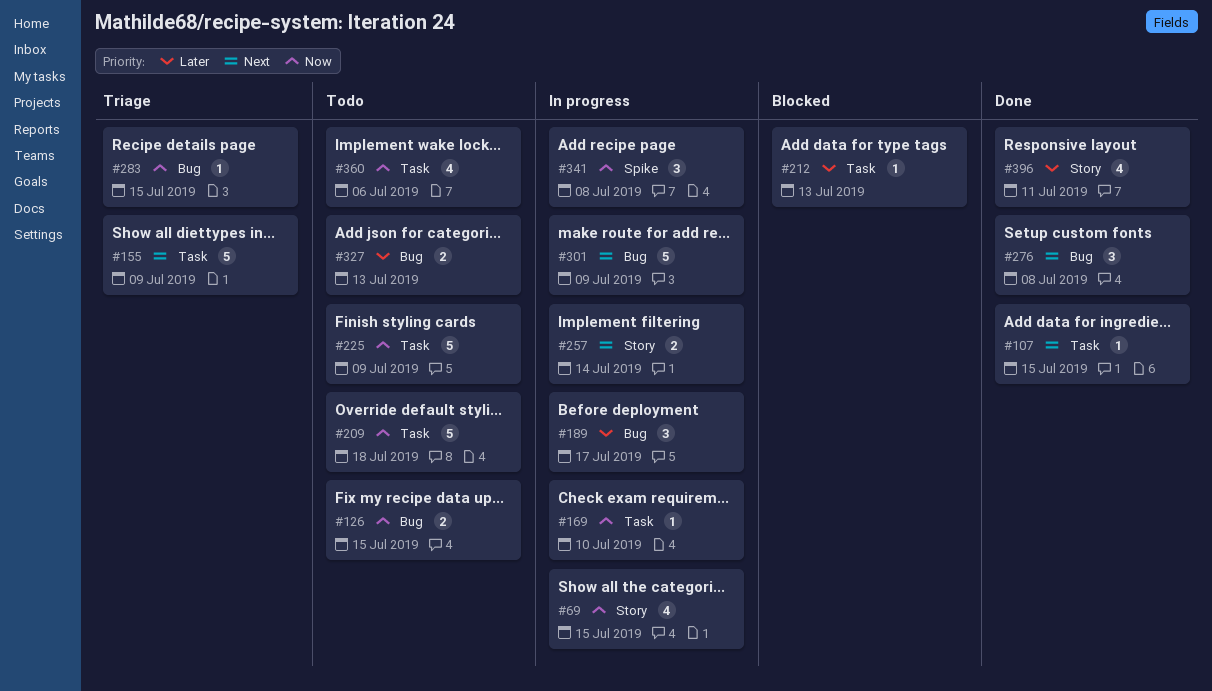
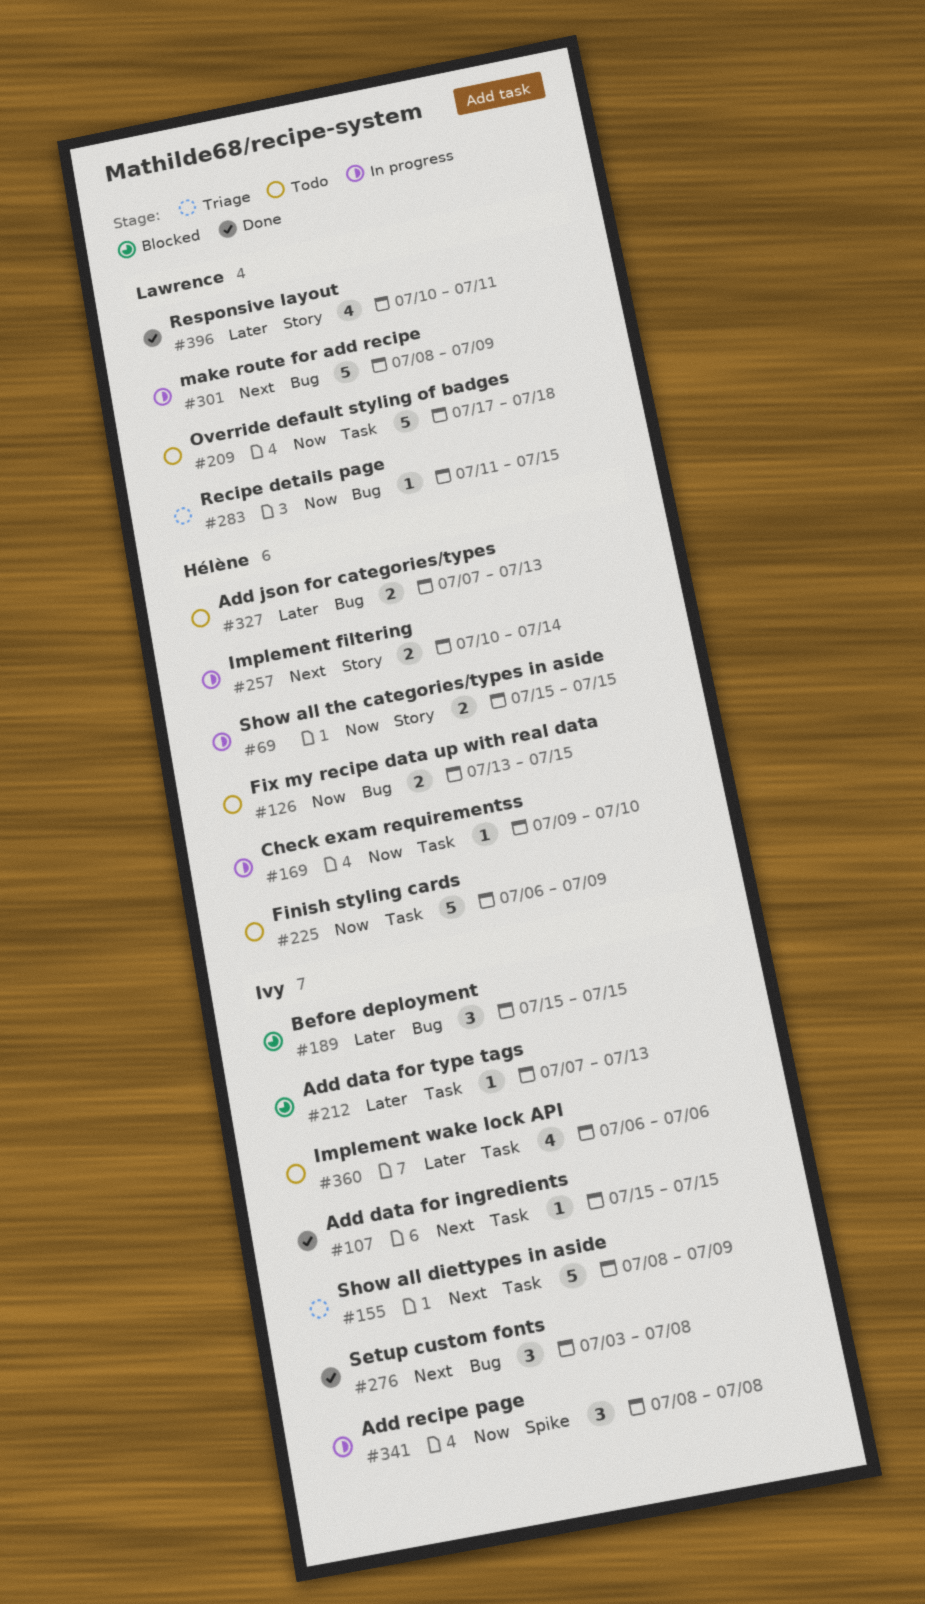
#69, estimate: 4 -> 2
#189, status: In progress -> Blocked
#189, due: Jul 17 -> Jul 15
#360, priority: Now -> Later

